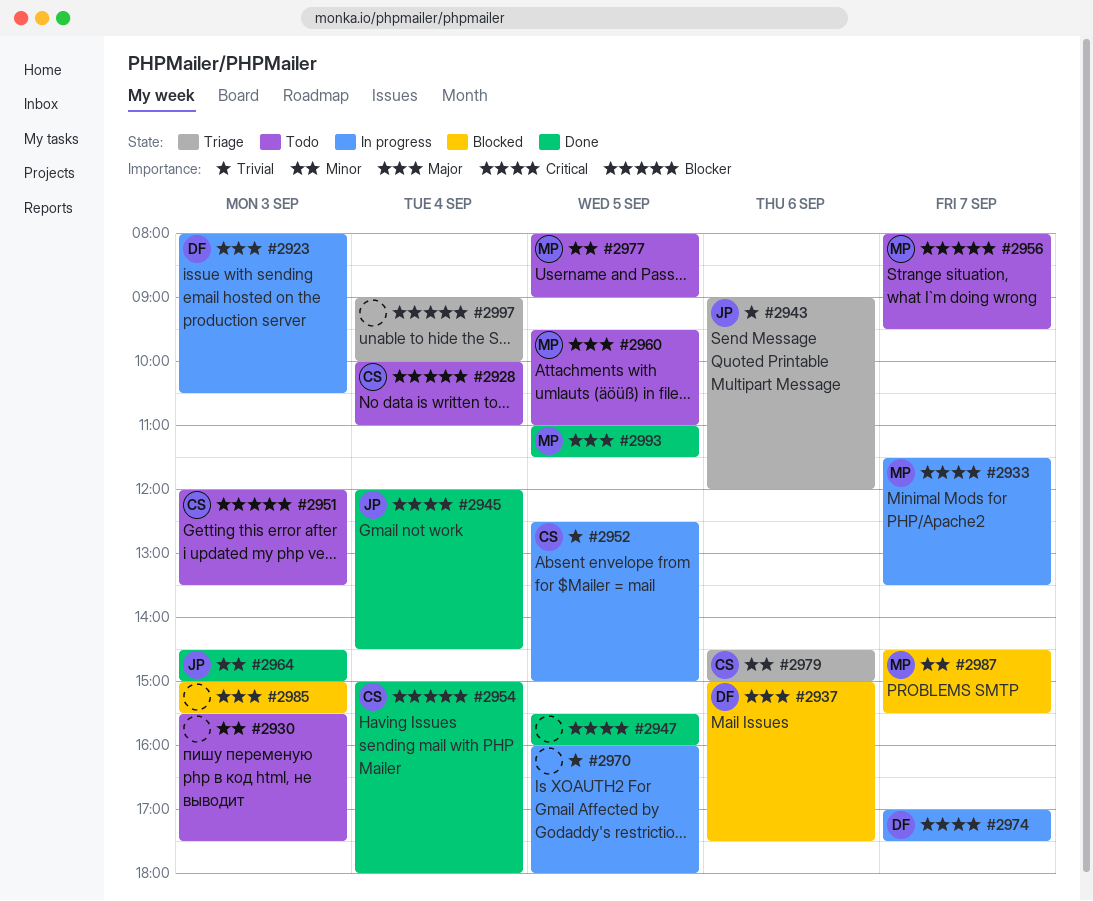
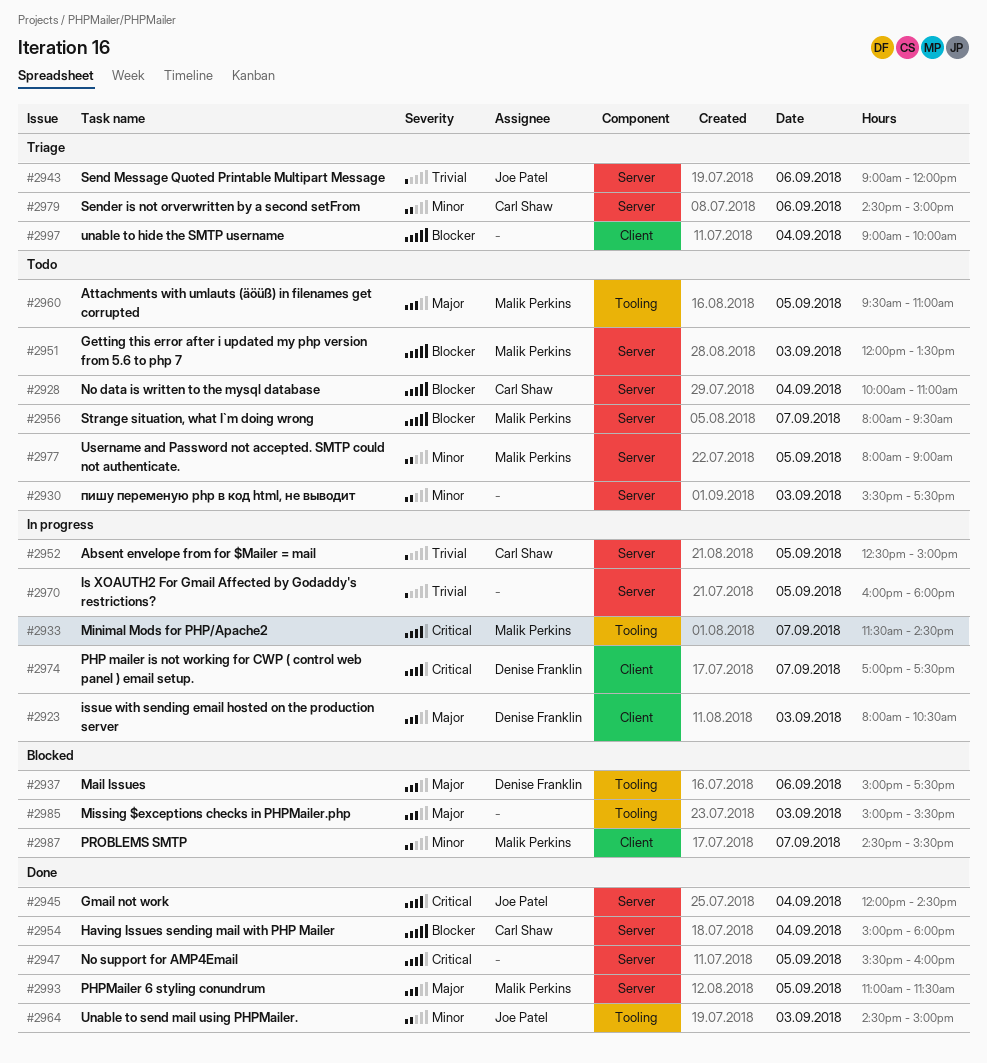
#2933, ends: 13:30 -> 14:30
#2951, owner: Carl Shaw -> Malik Perkins

